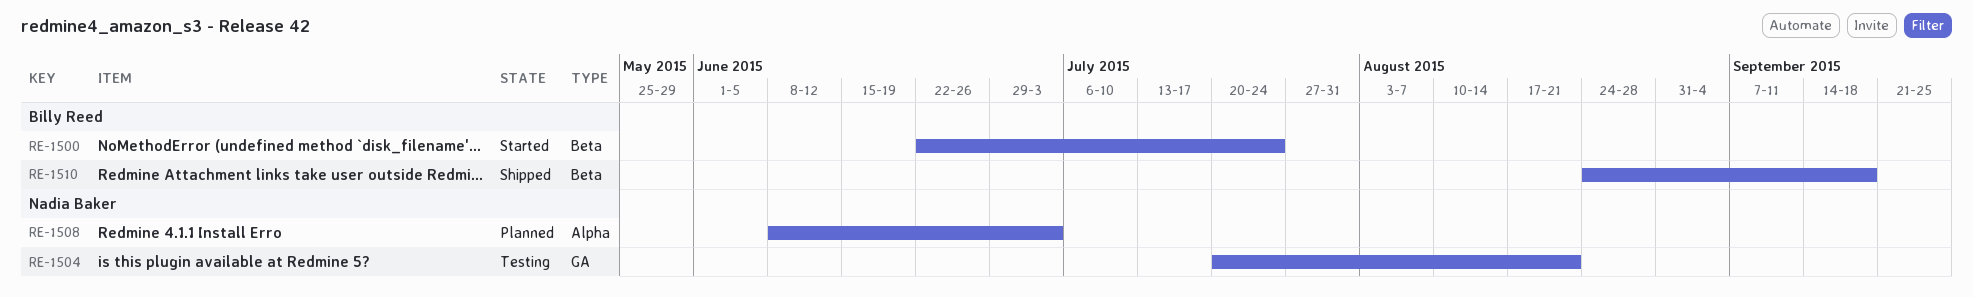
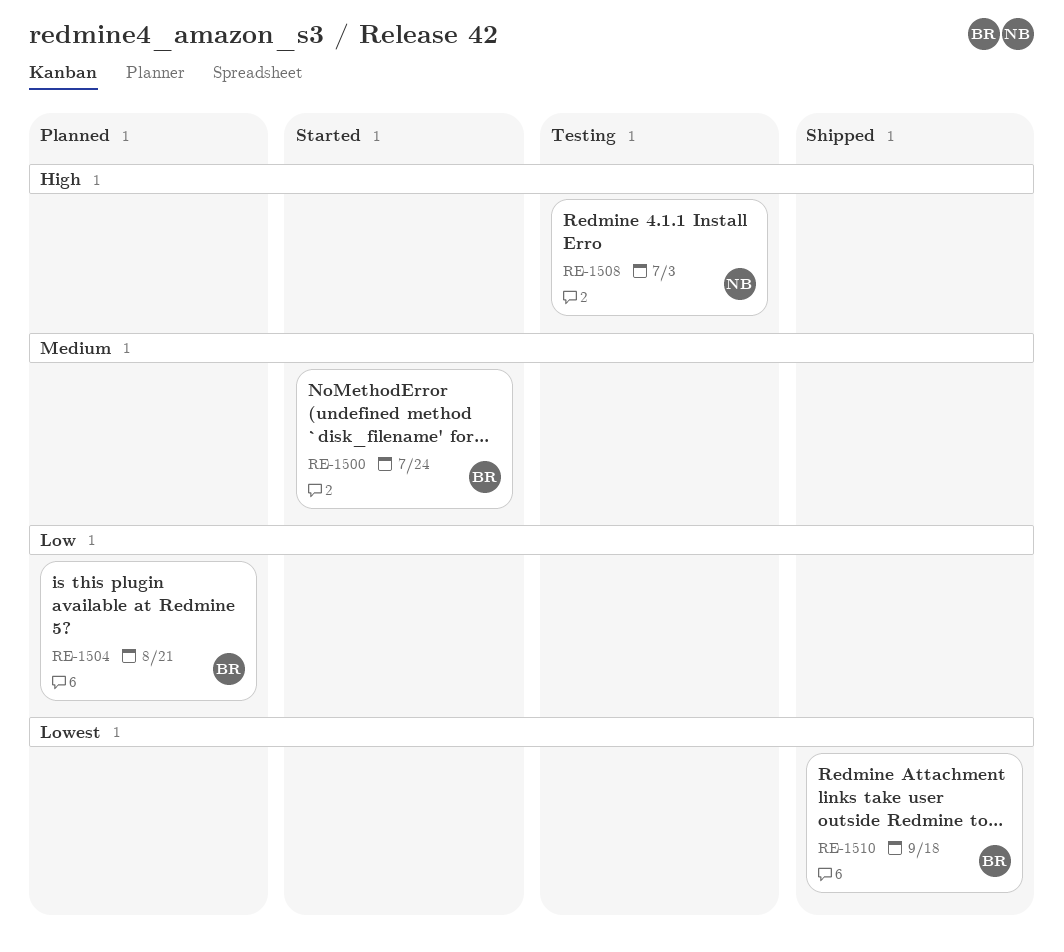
RE-1504, status: Testing -> Planned
RE-1504, owner: Nadia Baker -> Billy Reed
RE-1508, status: Planned -> Testing

